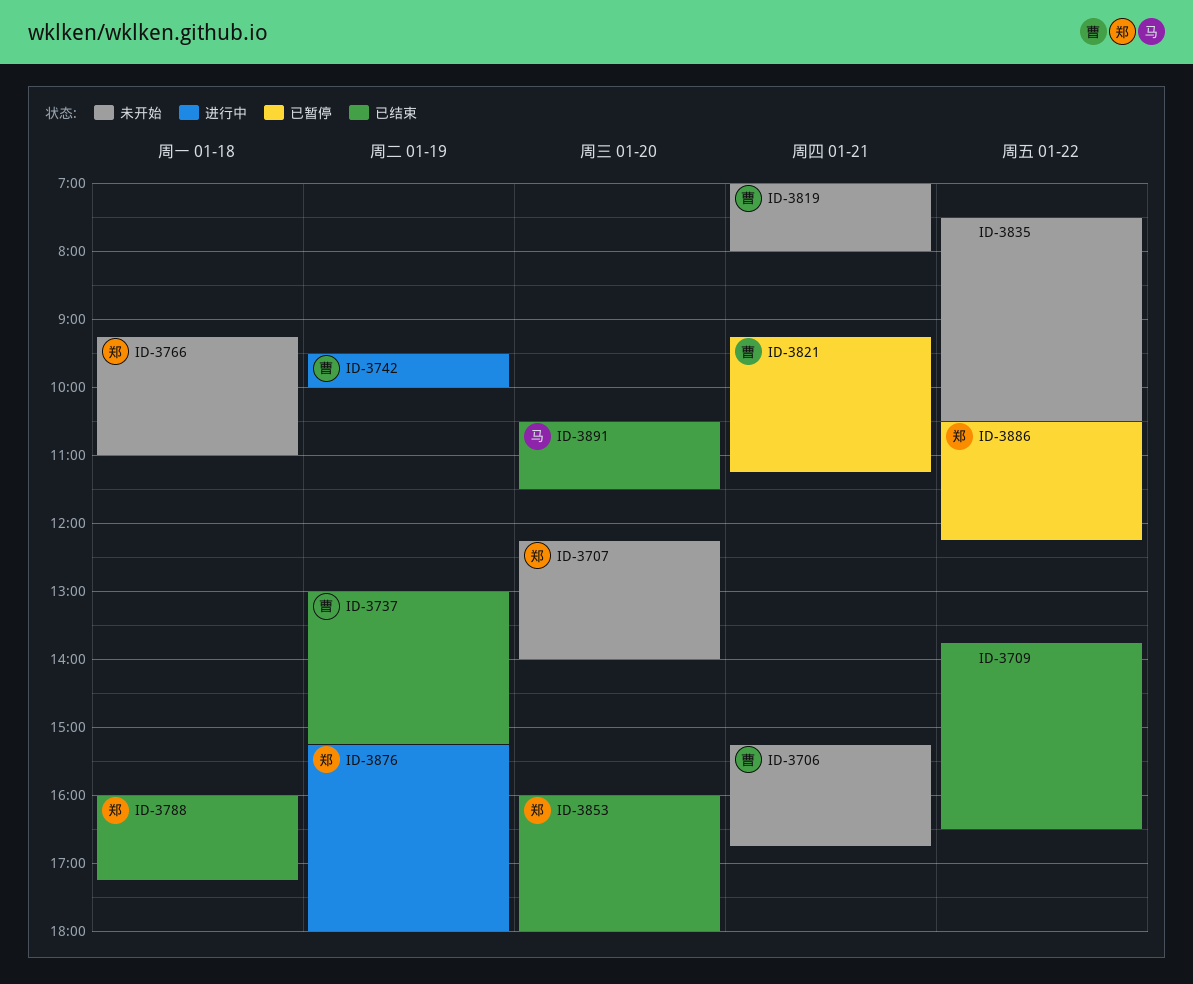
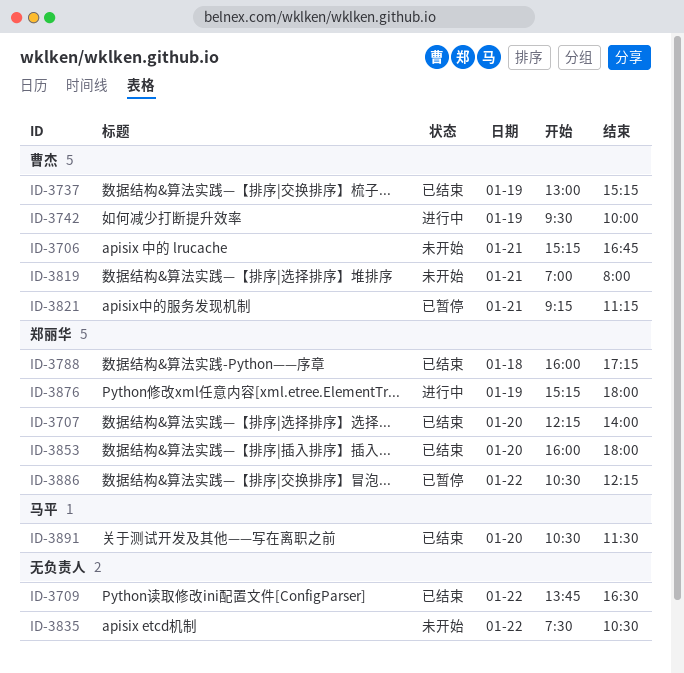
ID-3707, status: 未开始 -> 已结束
ID-3766: present -> none

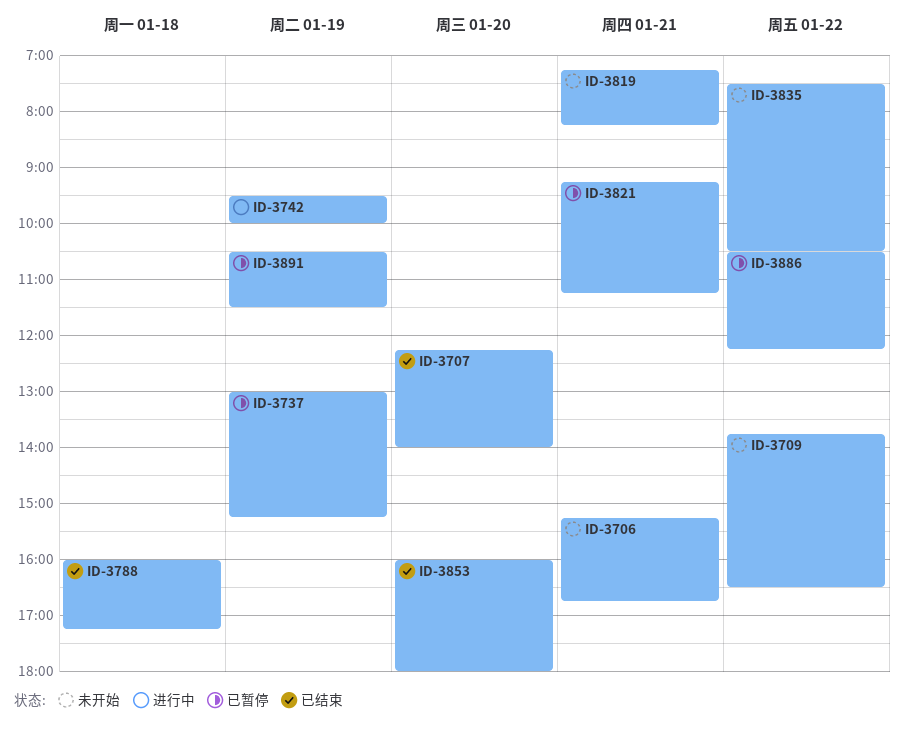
ID-3709, status: 已结束 -> 未开始
ID-3737, status: 已结束 -> 已暂停
ID-3819, begins: 07:00 -> 07:15
ID-3819, ends: 08:00 -> 08:15
ID-3876: present -> none
ID-3891, status: 已结束 -> 已暂停
ID-3891, day: Jan 20 -> Jan 19

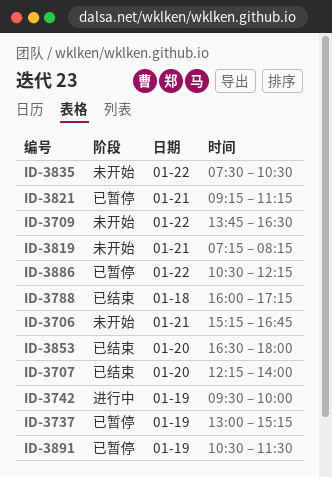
ID-3853, begins: 16:00 -> 16:30

